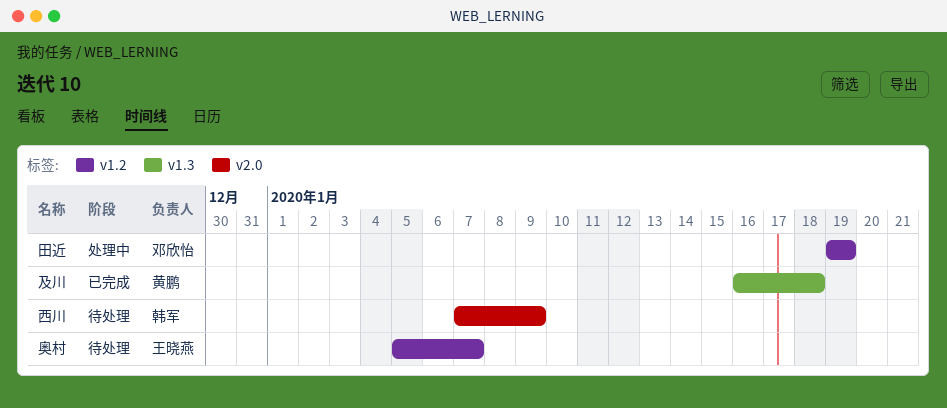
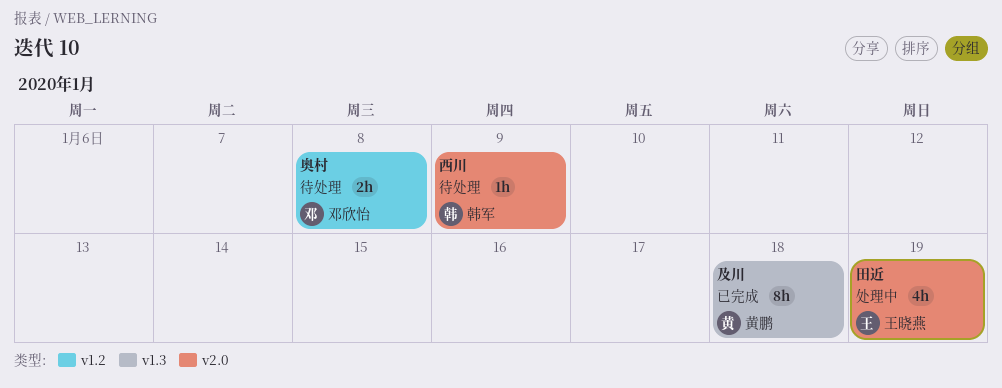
奥村, owner: 王晓燕 -> 邓欣怡
奥村, due: Jan 7 -> Jan 8
田近, owner: 邓欣怡 -> 王晓燕
田近, label: v1.2 -> v2.0

